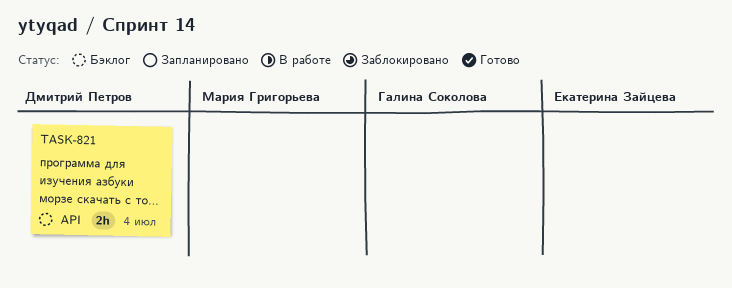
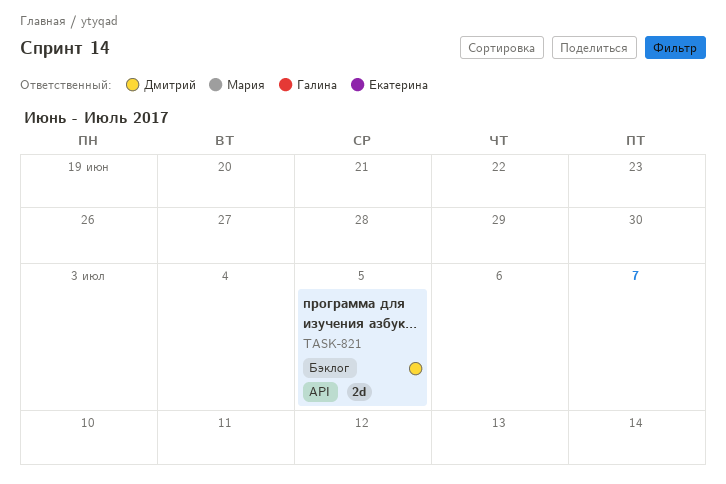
TASK-821, estimate: 2h -> 2d
TASK-821, due: Jul 4 -> Jul 5

